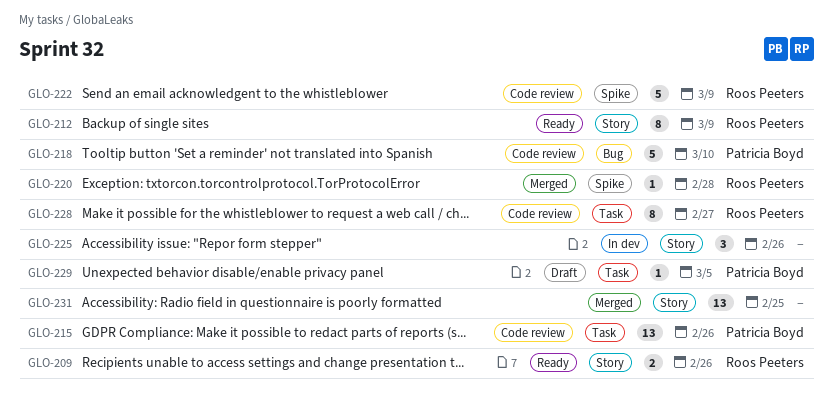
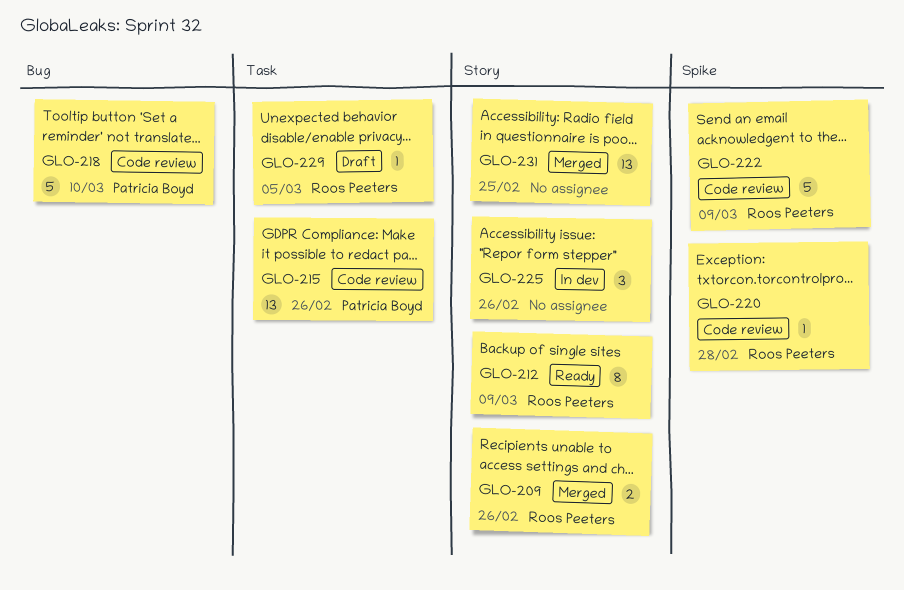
GLO-209, status: Ready -> Merged
GLO-220, status: Merged -> Code review
GLO-228: present -> none
GLO-229, owner: Patricia Boyd -> Roos Peeters

